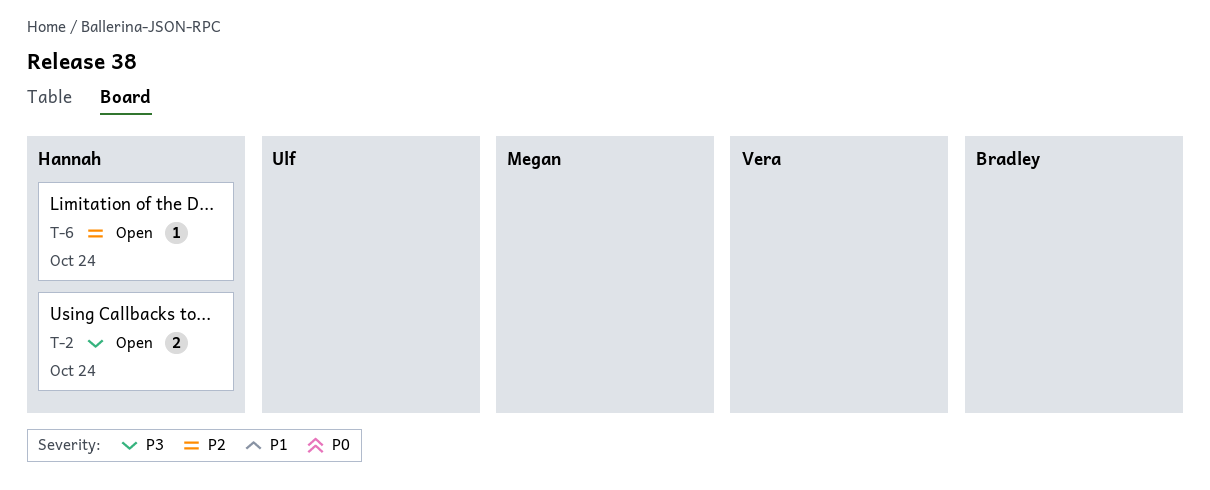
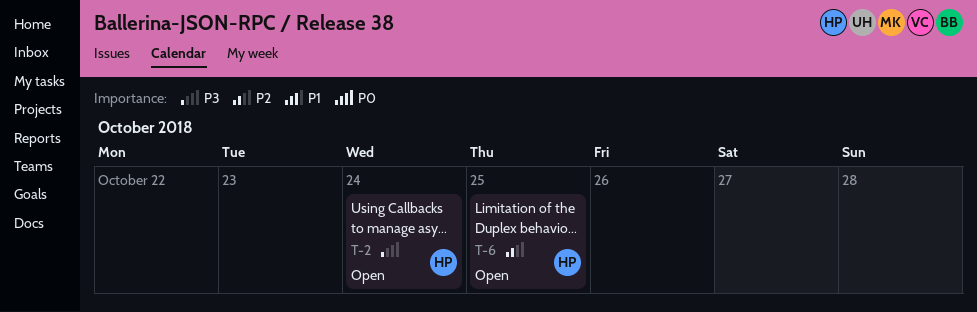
T-6, due: Oct 24 -> Oct 25

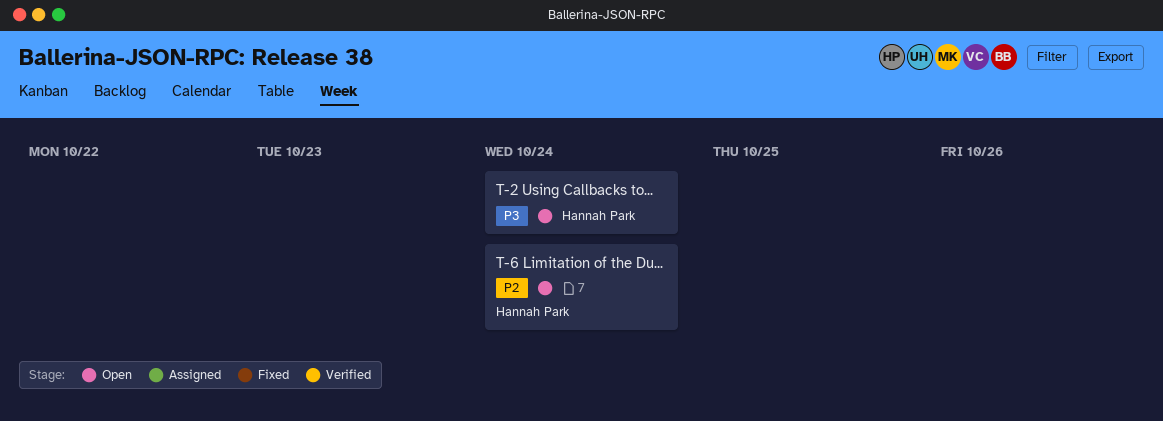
T-6, due: Oct 25 -> Oct 24

